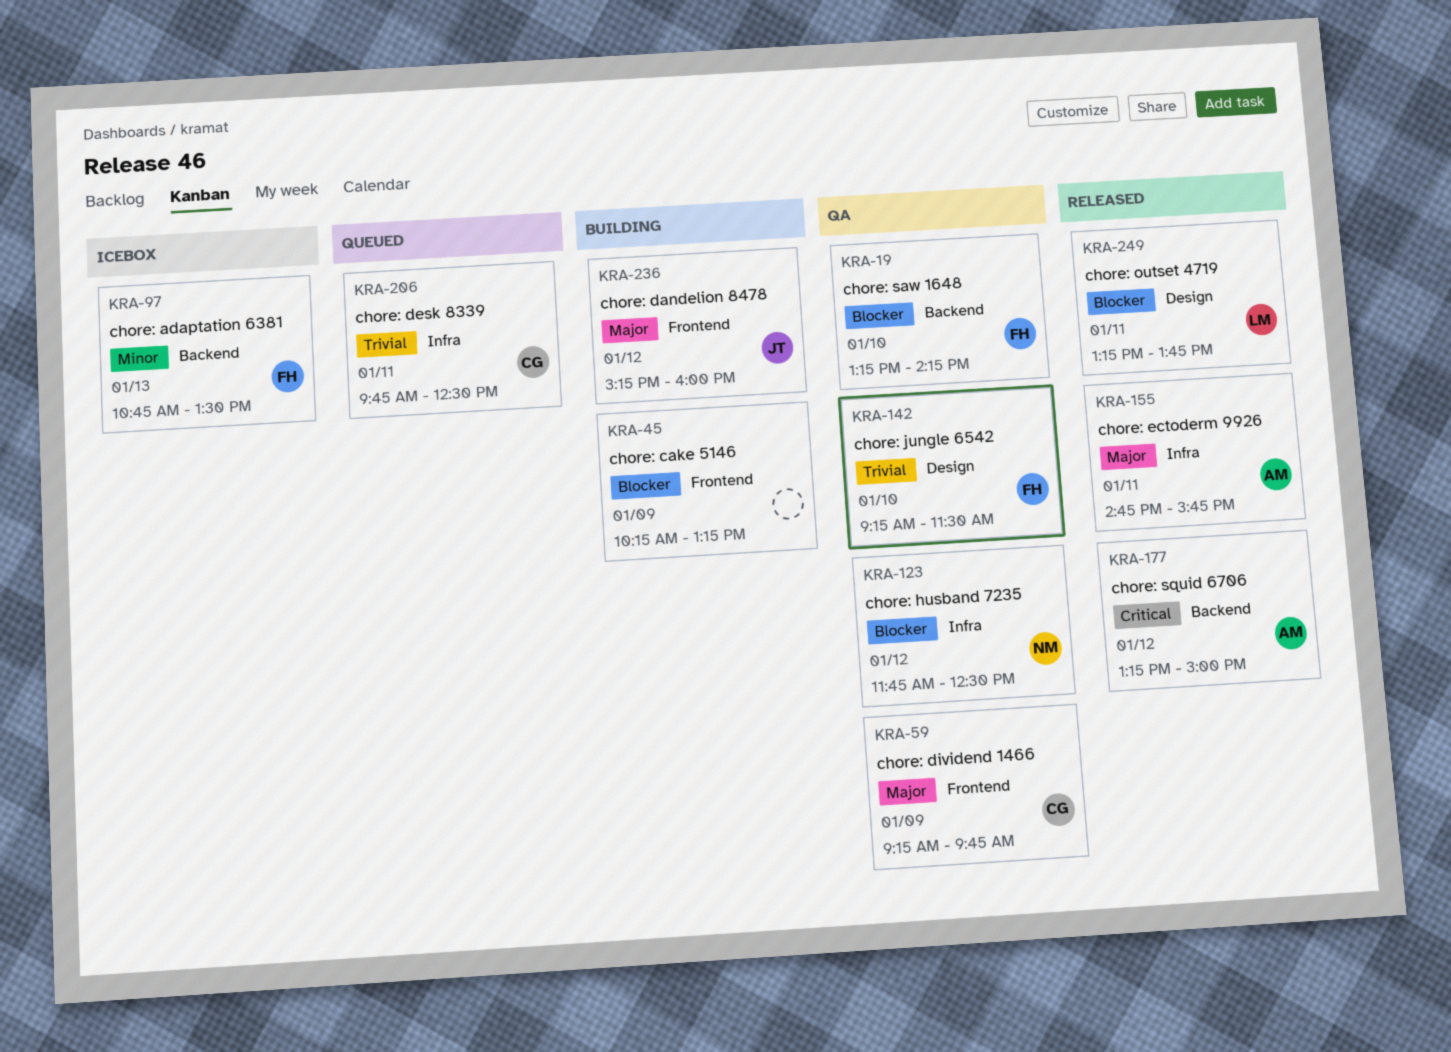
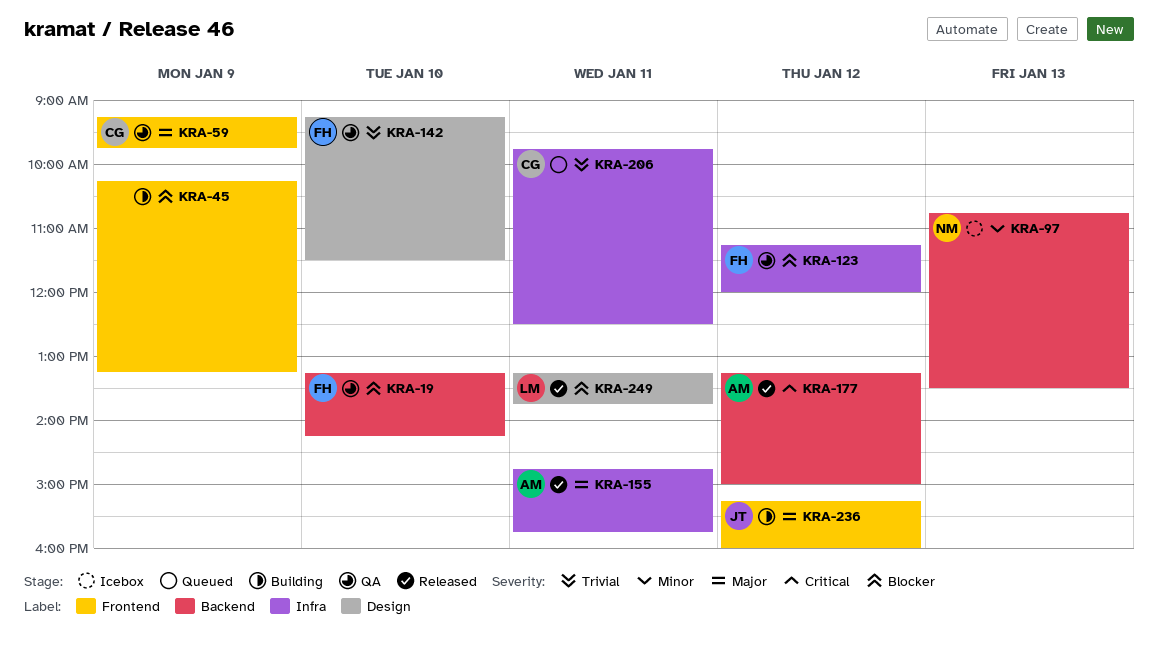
KRA-97, owner: FH -> NM
KRA-123, owner: NM -> FH
KRA-123, begins: 11:45 -> 11:15
KRA-123, ends: 12:30 -> 12:00

